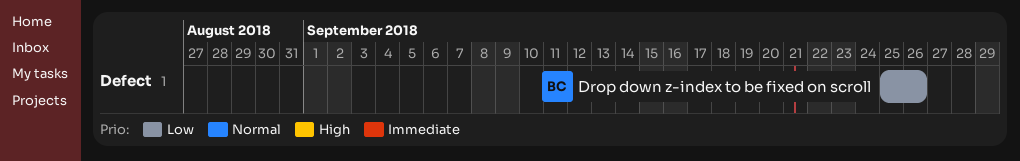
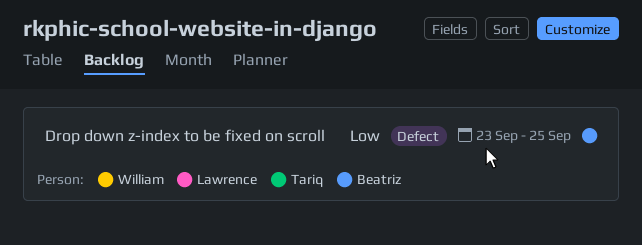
Drop down z-index to be fixed on scroll, start: Sep 25 -> Sep 23
Drop down z-index to be fixed on scroll, due: Sep 26 -> Sep 25

